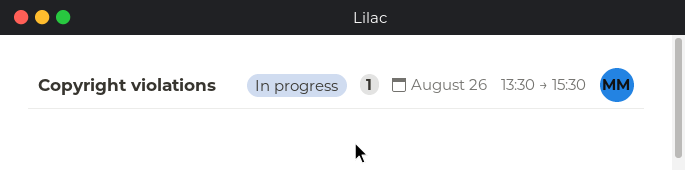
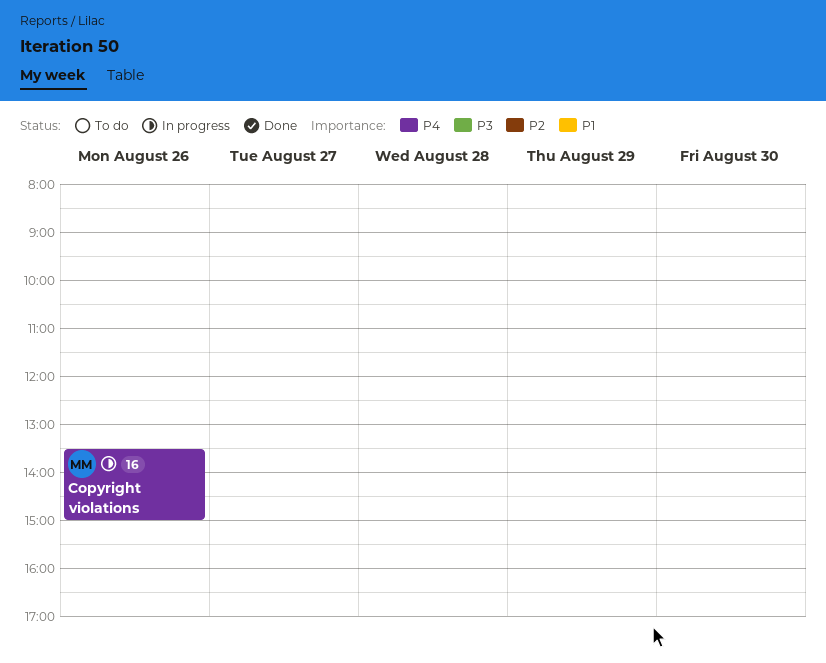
Copyright violations, estimate: 1 -> 16
Copyright violations, ends: 15:30 -> 15:00

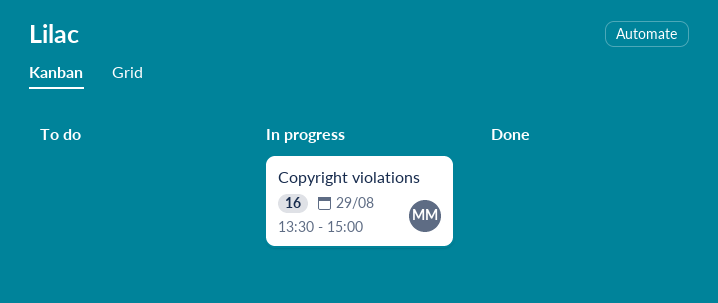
Copyright violations, day: Aug 26 -> Aug 29

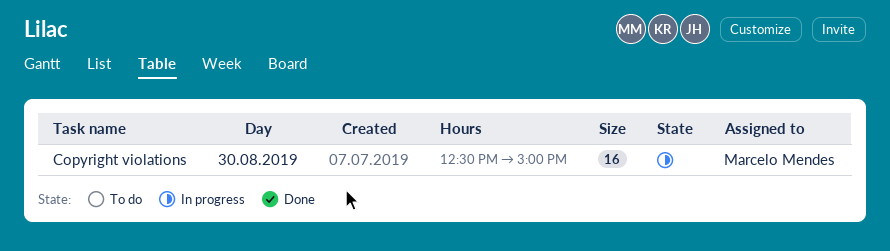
Copyright violations, day: Aug 29 -> Aug 30
Copyright violations, begins: 13:30 -> 12:30

